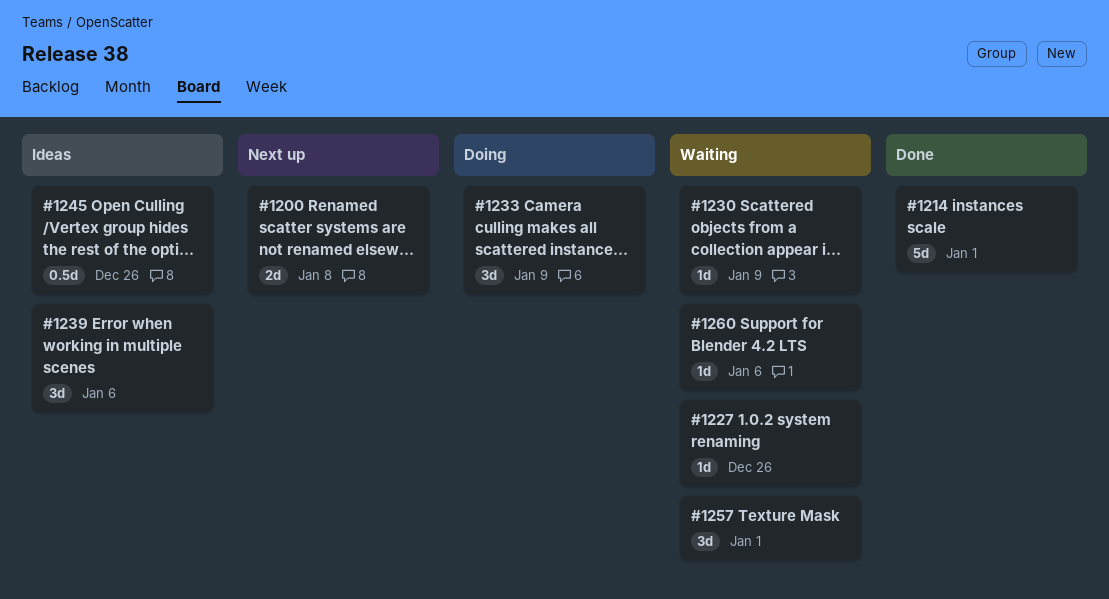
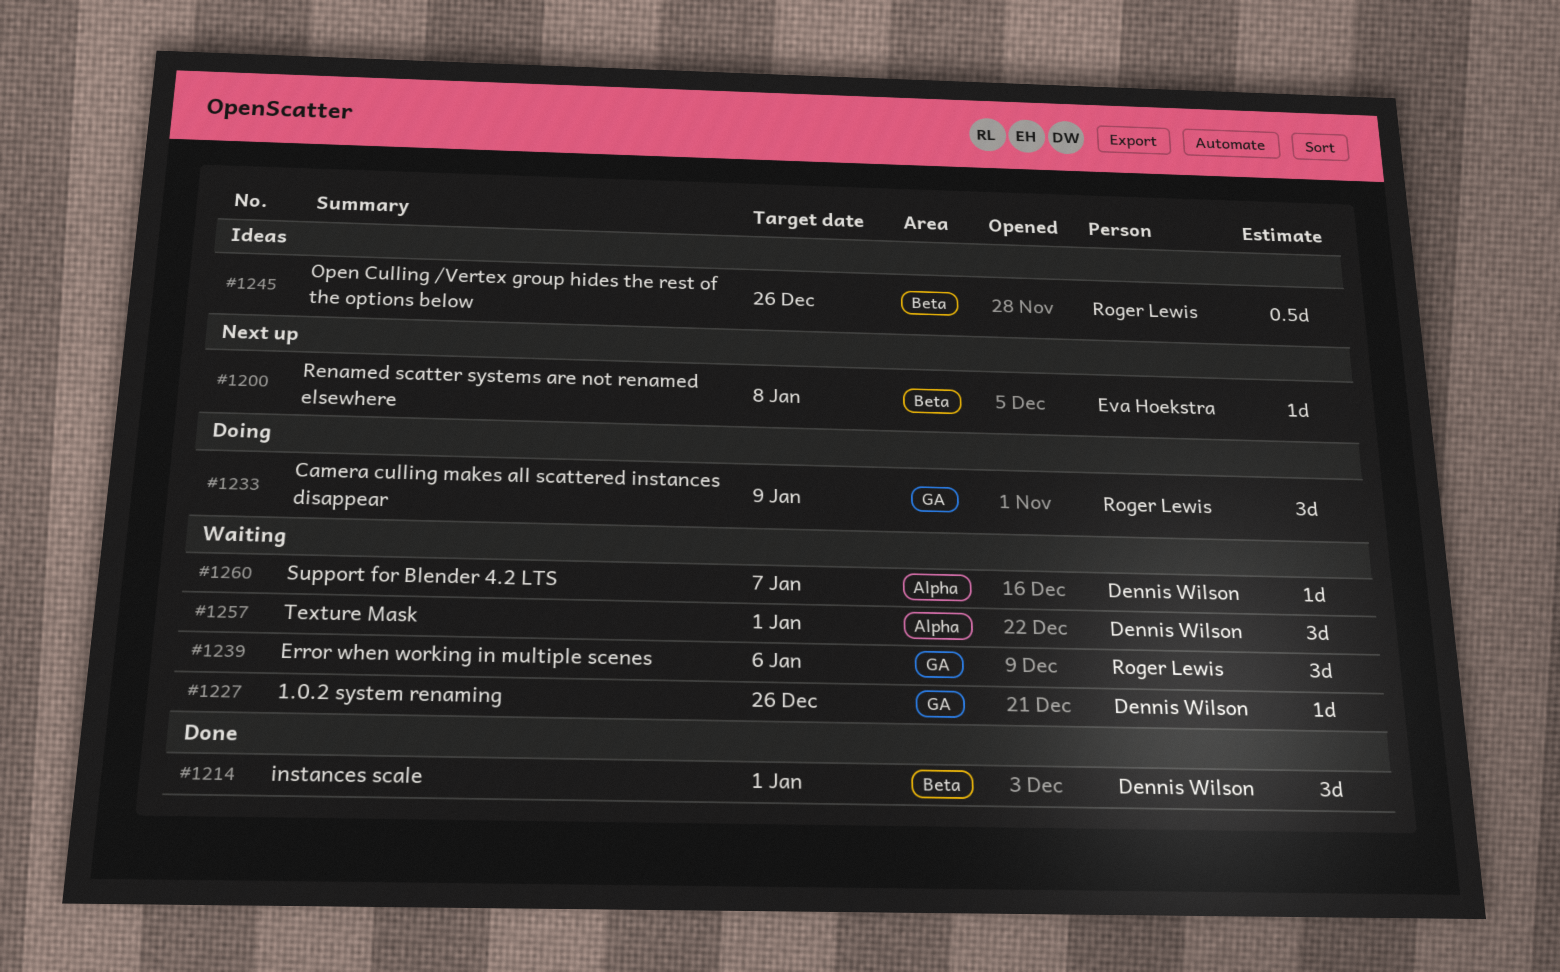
#1200, estimate: 2d -> 1d
#1214, estimate: 5d -> 3d
#1230: present -> none
#1239, status: Ideas -> Waiting
#1260, due: Jan 6 -> Jan 7

